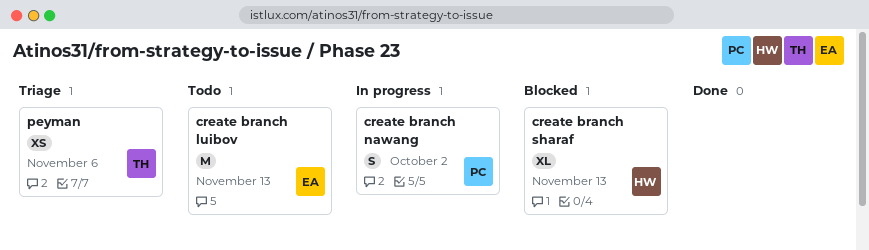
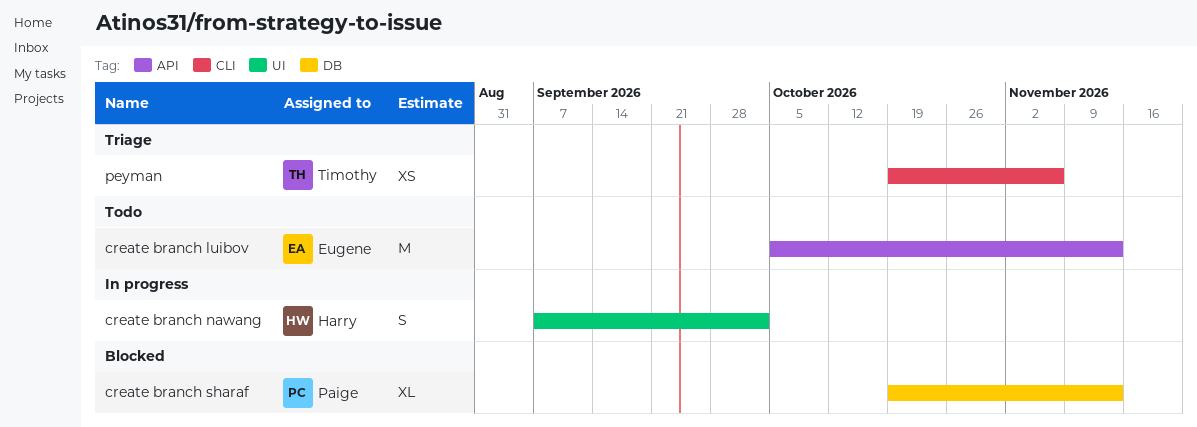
create branch nawang, owner: Paige -> Harry
create branch sharaf, owner: Harry -> Paige

